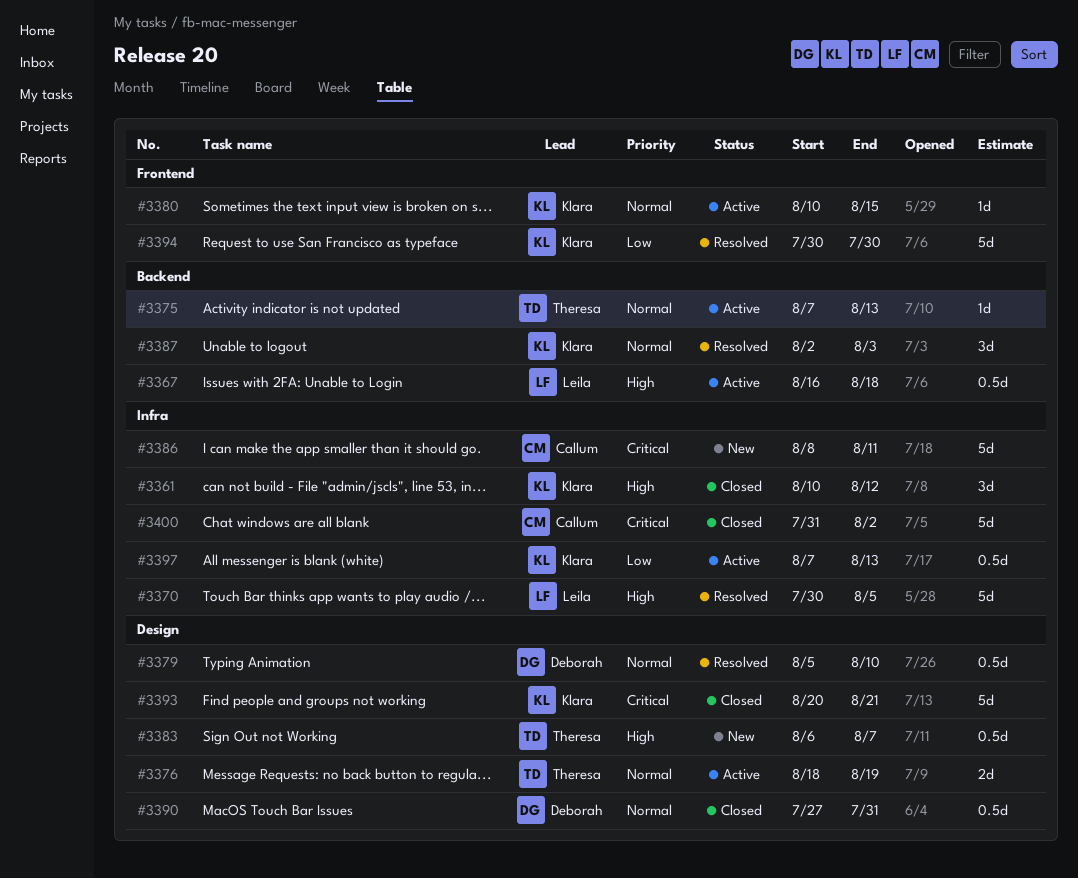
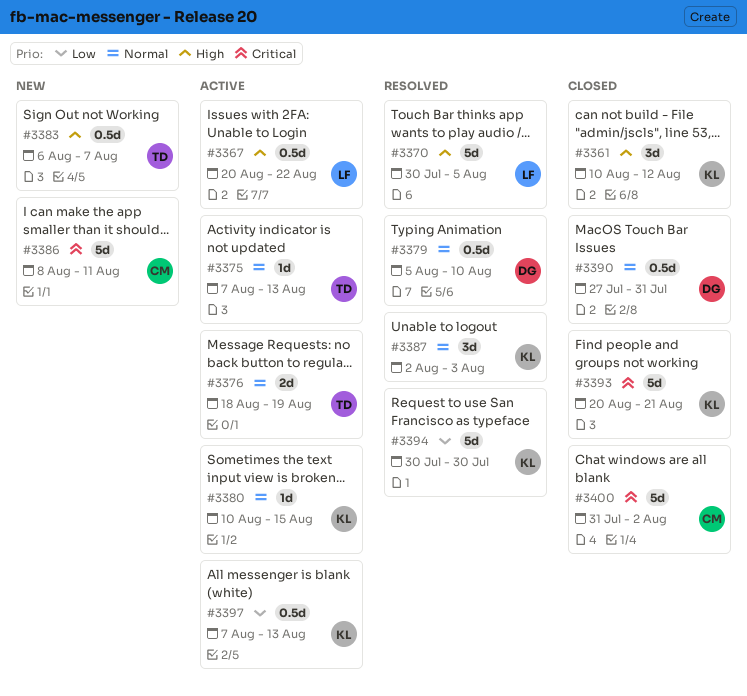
#3367, start: Aug 16 -> Aug 20
#3367, due: Aug 18 -> Aug 22

